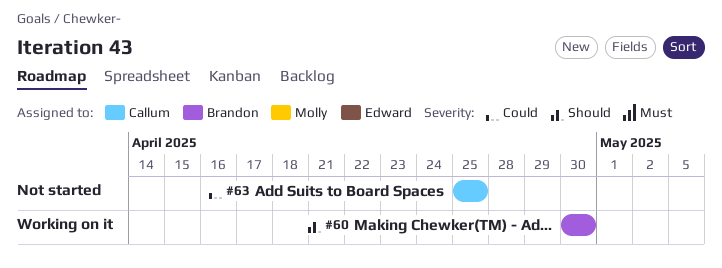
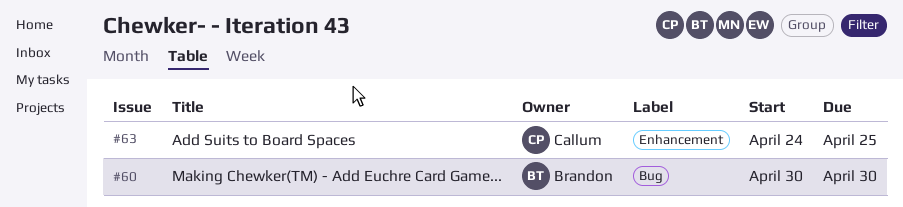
#63, start: Apr 25 -> Apr 24

